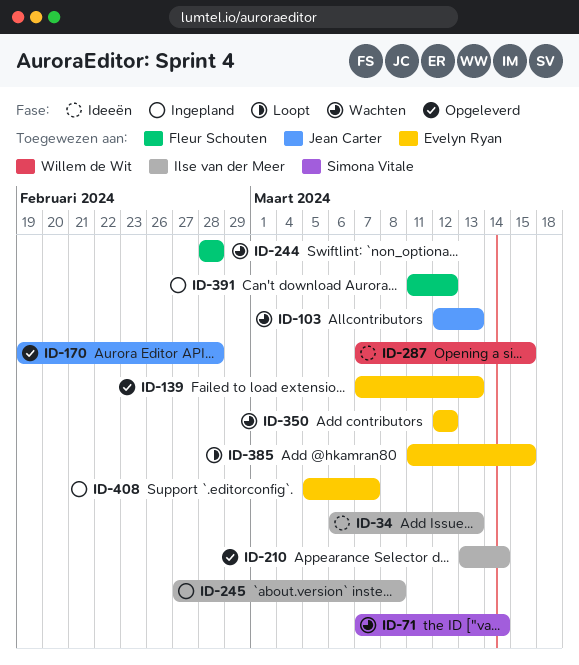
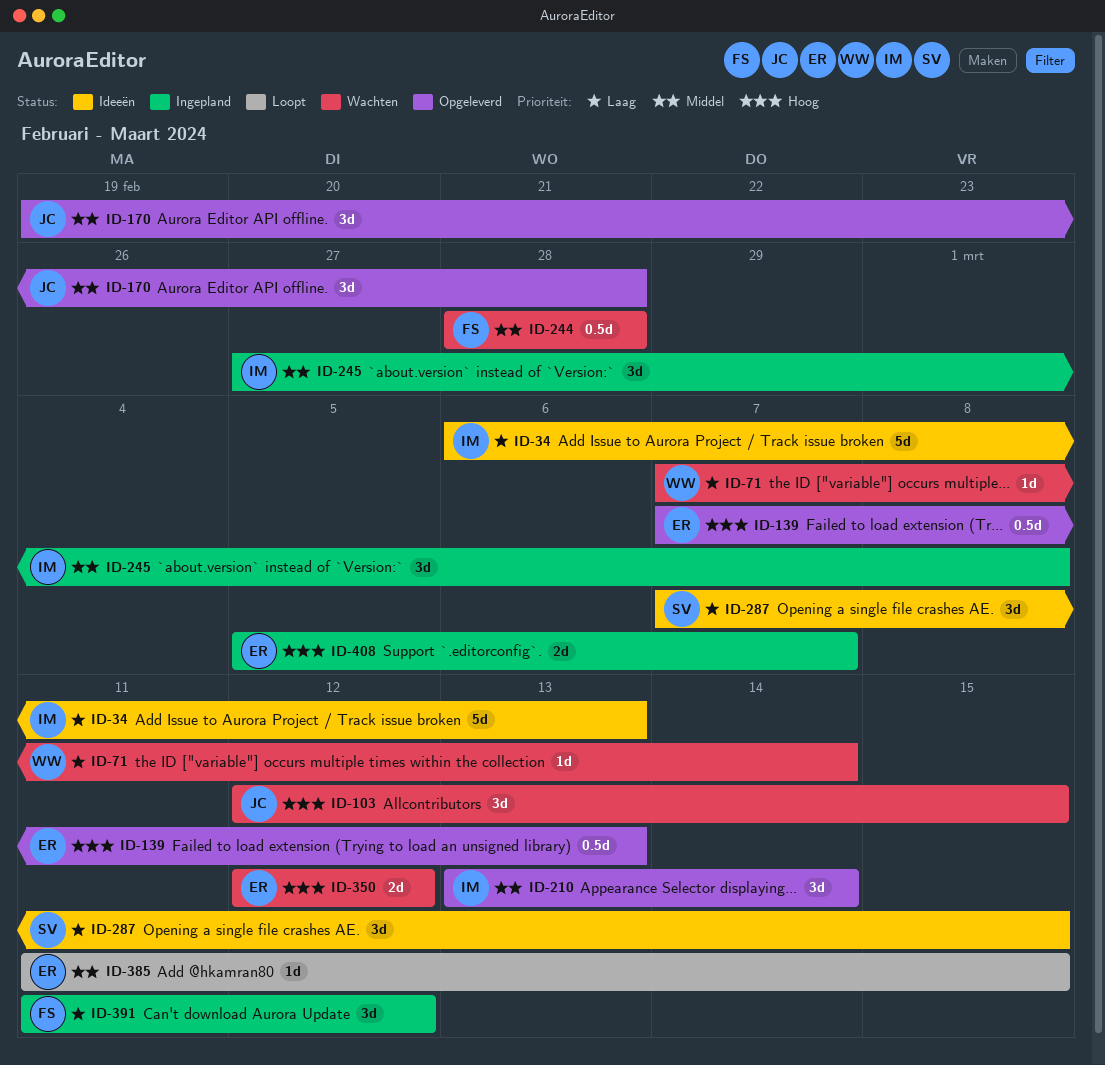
ID-71, owner: Simona Vitale -> Willem de Wit
ID-103, due: Mar 13 -> Mar 15
ID-287, owner: Willem de Wit -> Simona Vitale

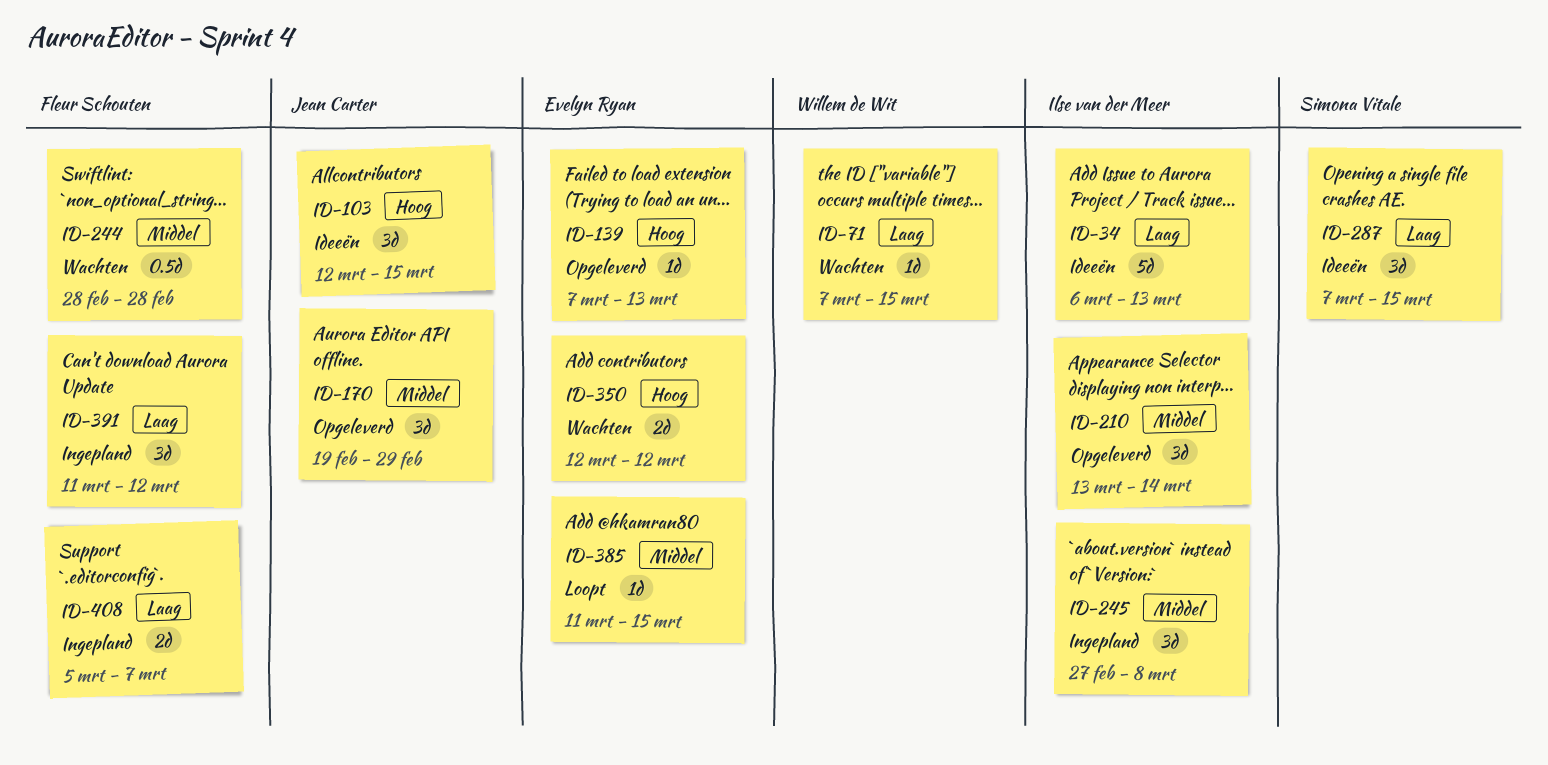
ID-71, due: Mar 14 -> Mar 15
ID-103, status: Wachten -> Ideeën
ID-139, estimate: 0.5d -> 1d
ID-170, due: Feb 28 -> Feb 29
ID-408, owner: Evelyn Ryan -> Fleur Schouten
ID-408, priority: Hoog -> Laag

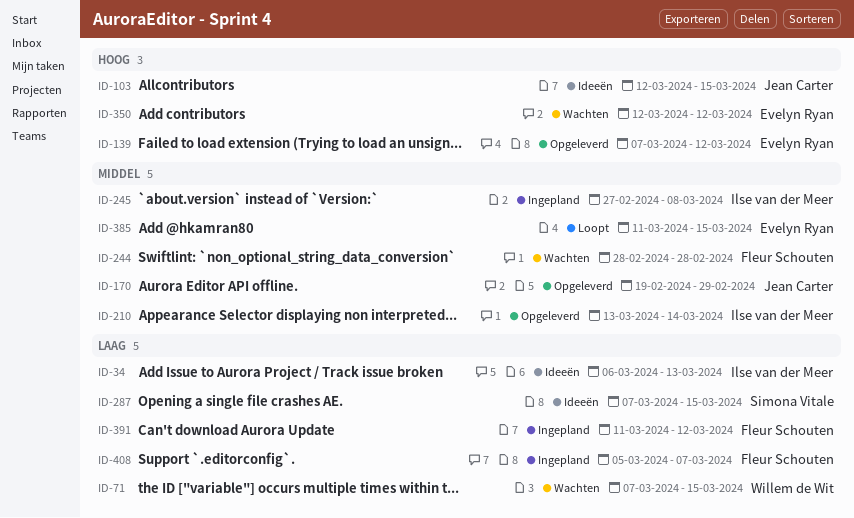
ID-139, due: Mar 13 -> Mar 12

